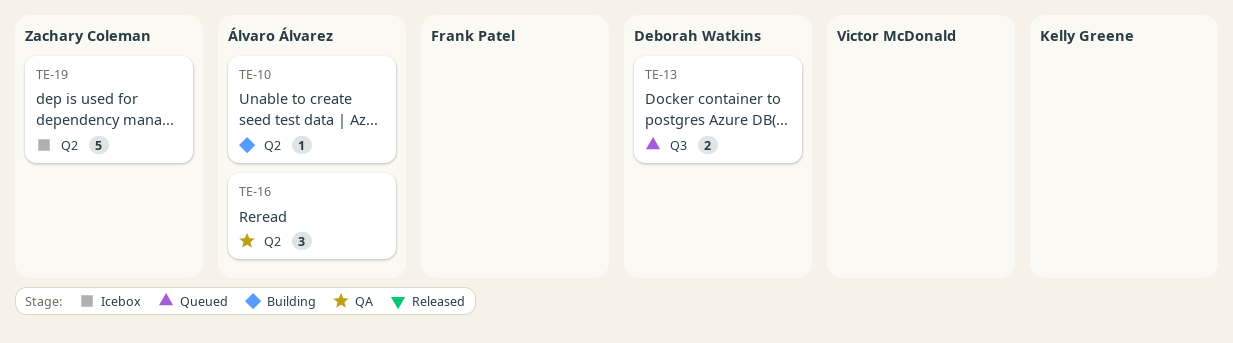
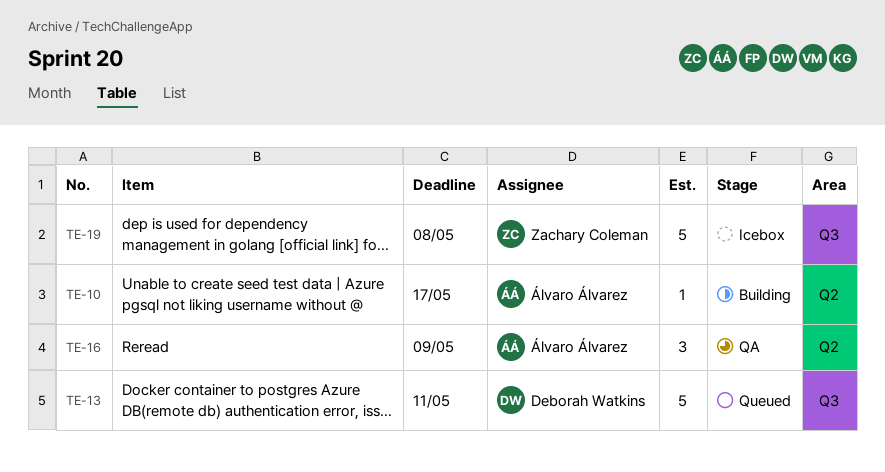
TE-13, estimate: 2 -> 5
TE-19, label: Q2 -> Q3

